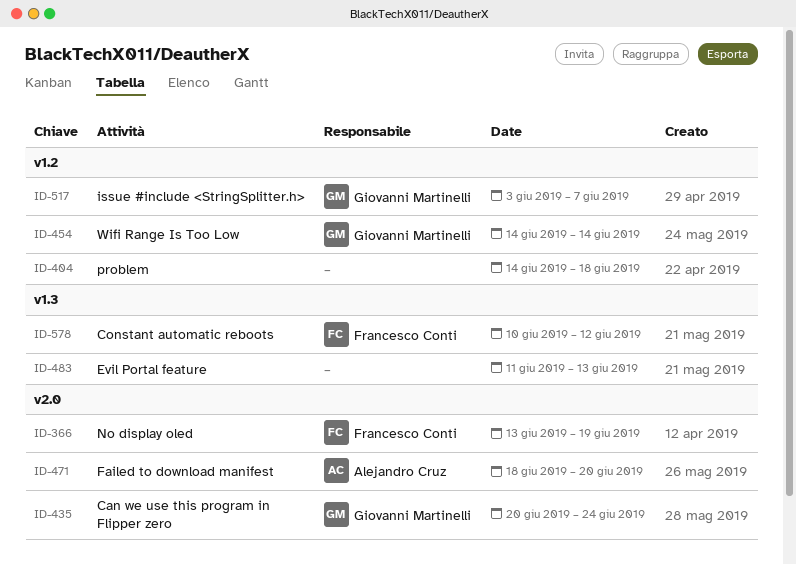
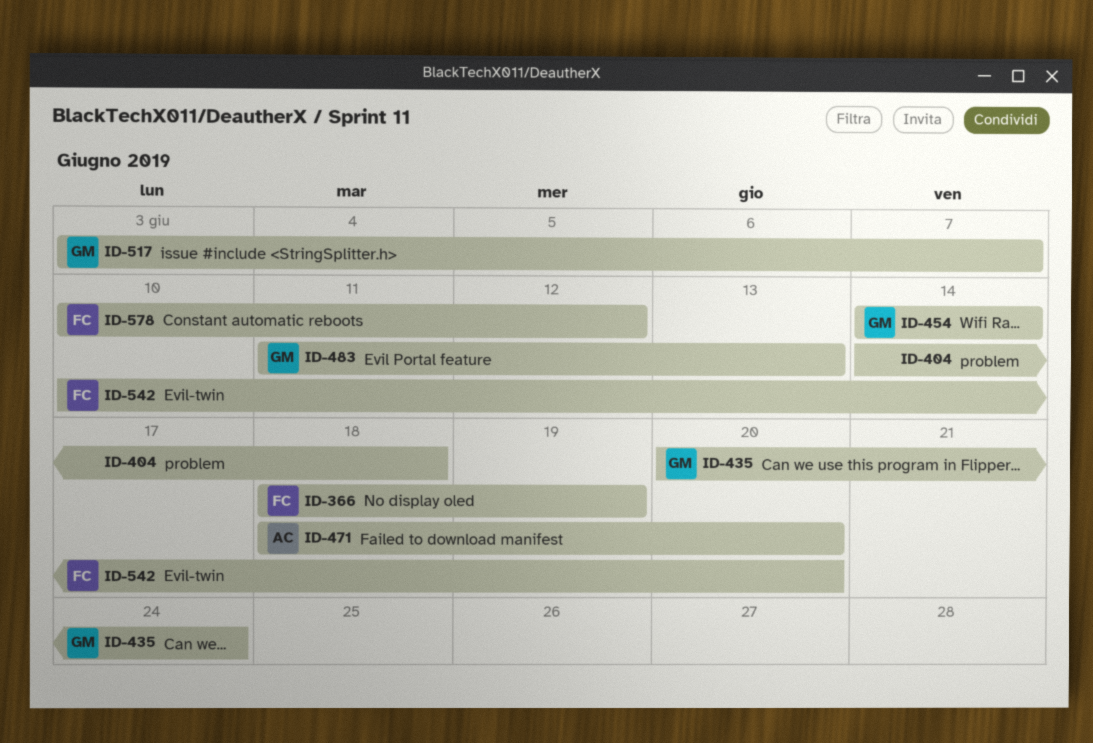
ID-366, start: Jun 13 -> Jun 18
ID-483, owner: none -> Giovanni Martinelli
ID-542: none -> present

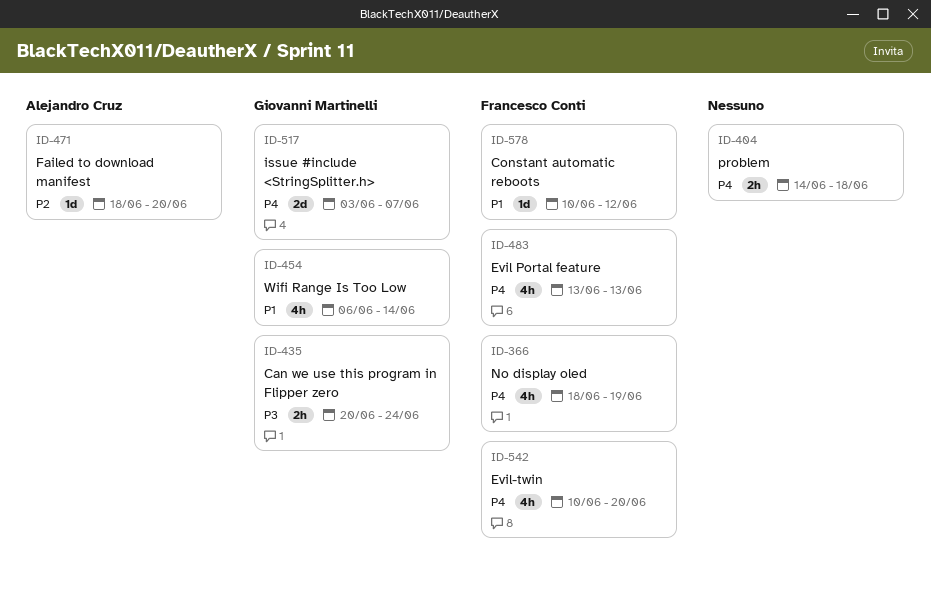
ID-454, start: Jun 14 -> Jun 6
ID-483, owner: Giovanni Martinelli -> Francesco Conti
ID-483, start: Jun 11 -> Jun 13

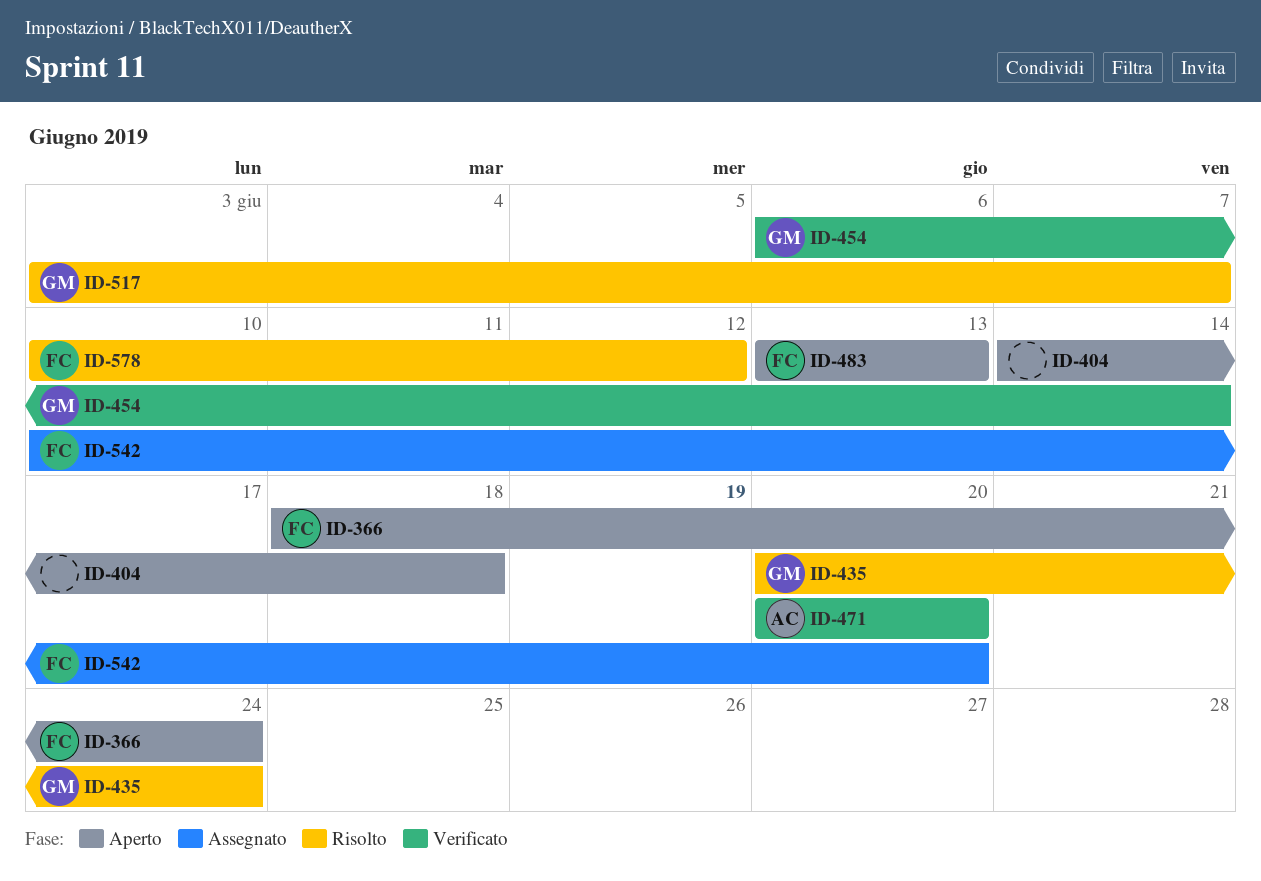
ID-366, due: Jun 19 -> Jun 24
ID-471, start: Jun 18 -> Jun 20

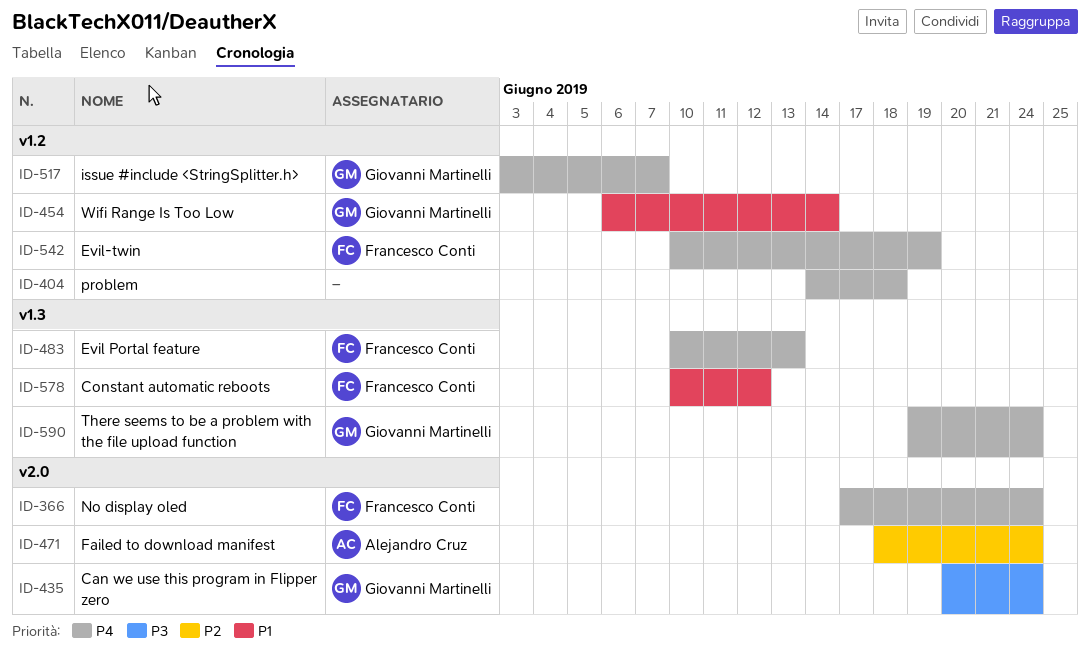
ID-366, start: Jun 18 -> Jun 17
ID-471, start: Jun 20 -> Jun 18
ID-471, due: Jun 20 -> Jun 24
ID-483, start: Jun 13 -> Jun 10
ID-542, due: Jun 20 -> Jun 19
ID-590: none -> present

